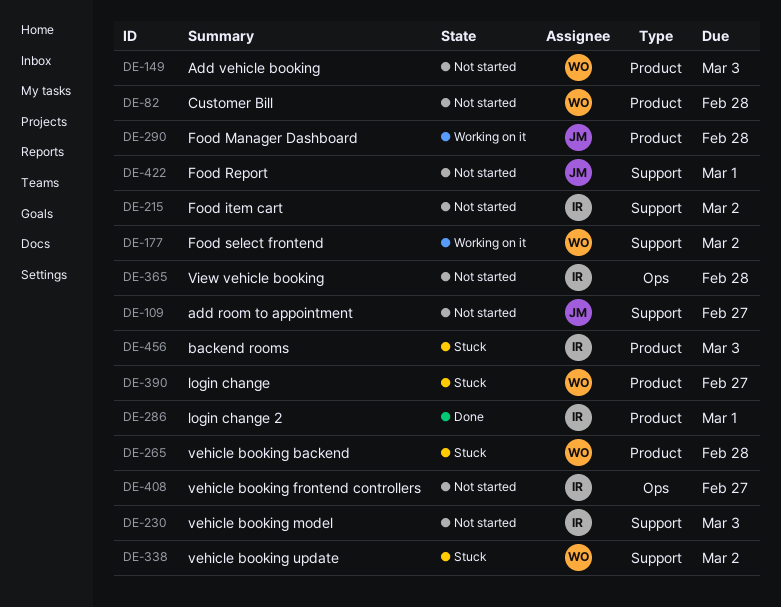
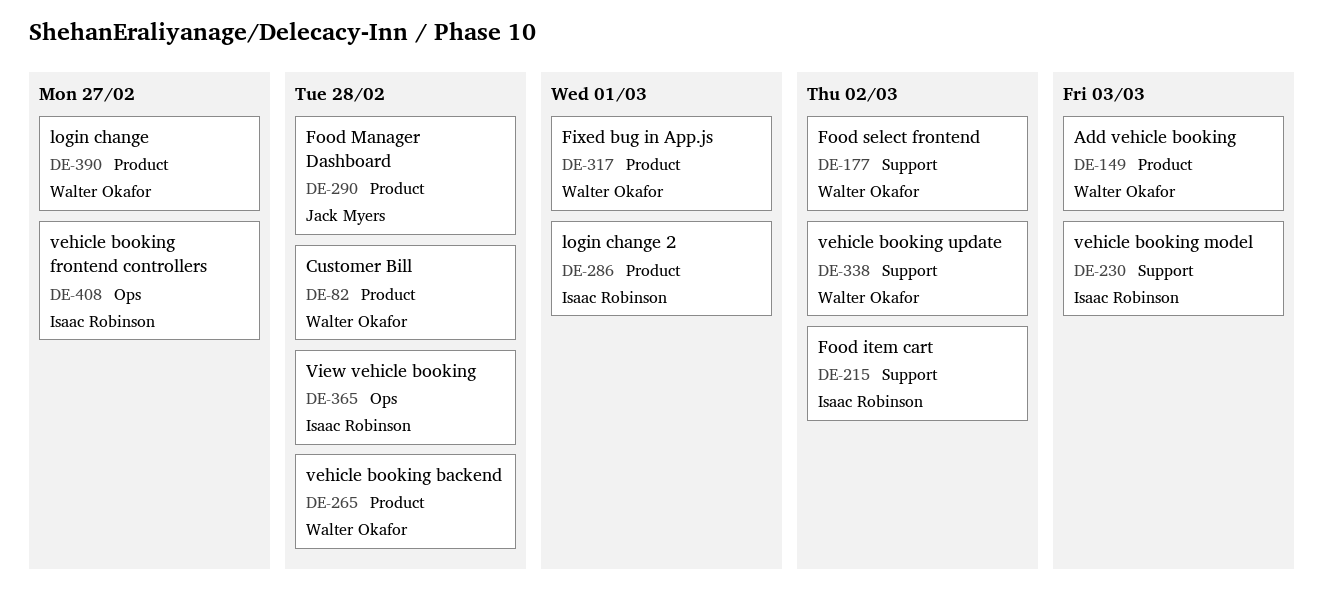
DE-109: present -> none
DE-317: none -> present
DE-422: present -> none
DE-456: present -> none

